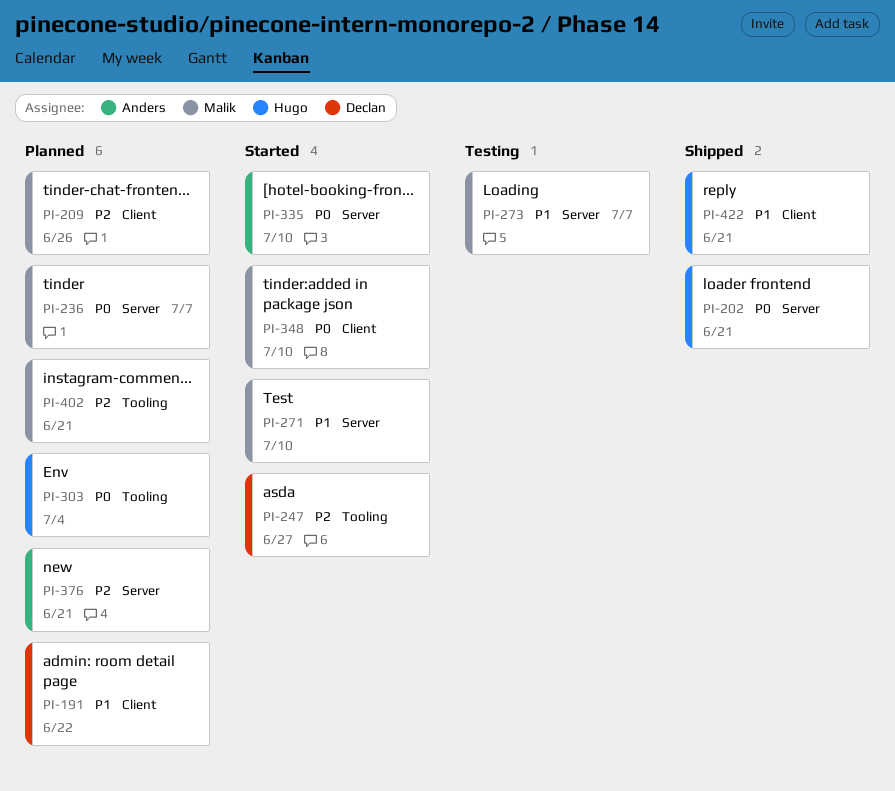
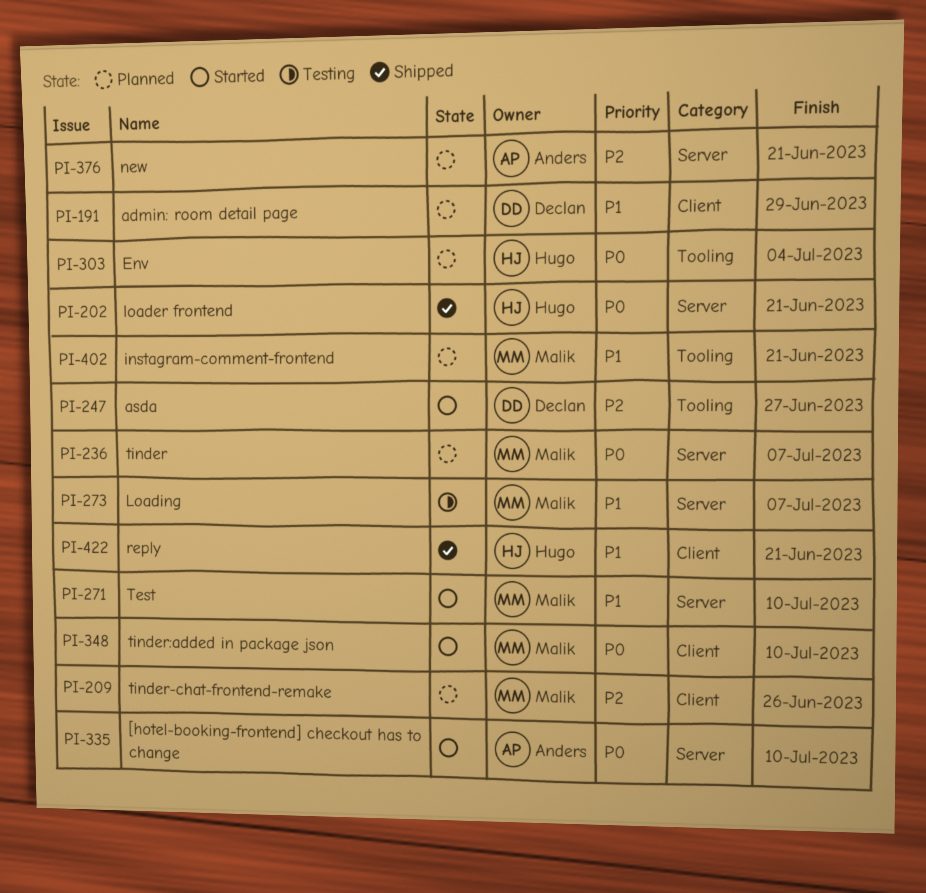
PI-191, due: Jun 22 -> Jun 29
PI-402, priority: P2 -> P1

